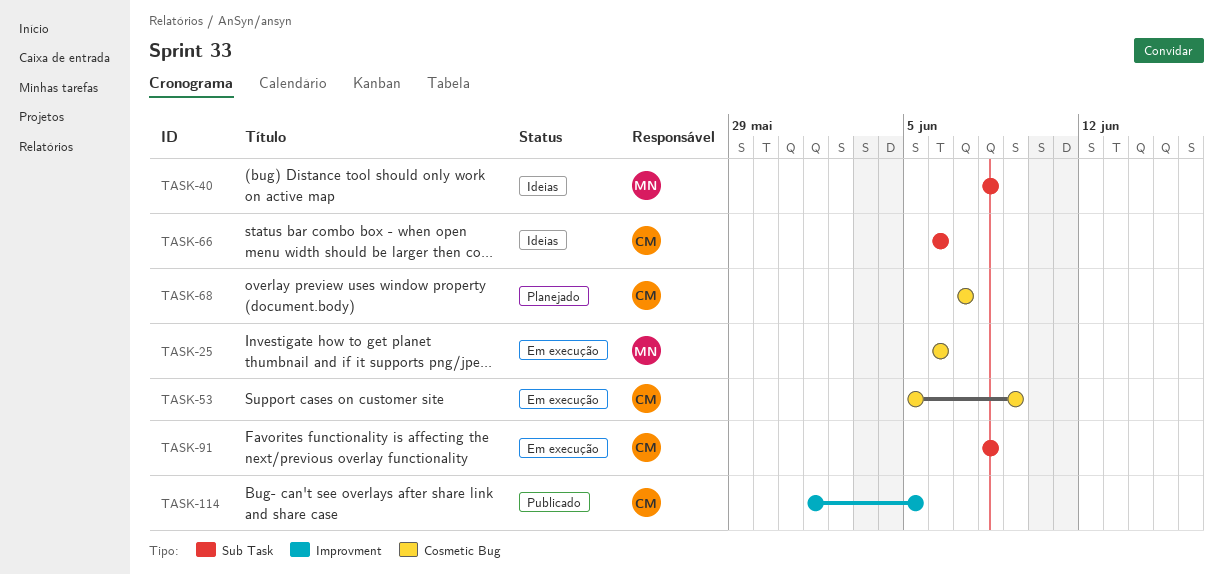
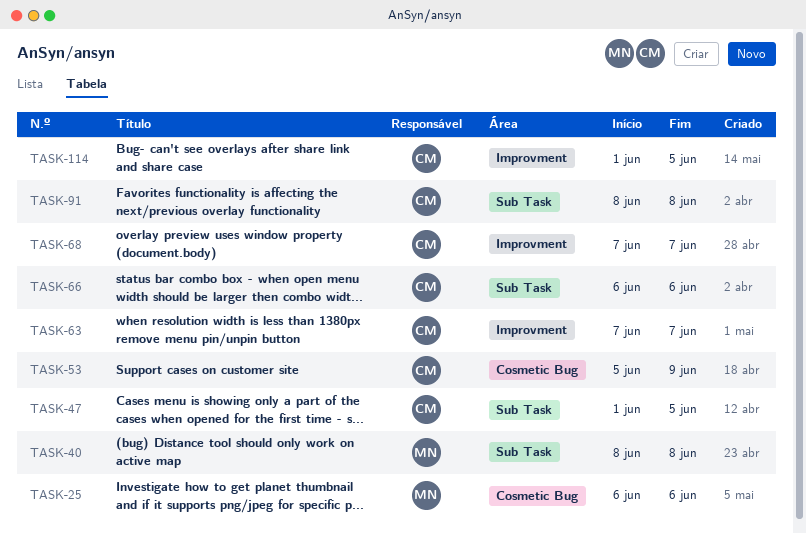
TASK-47: none -> present
TASK-63: none -> present
TASK-68, label: Cosmetic Bug -> Improvment

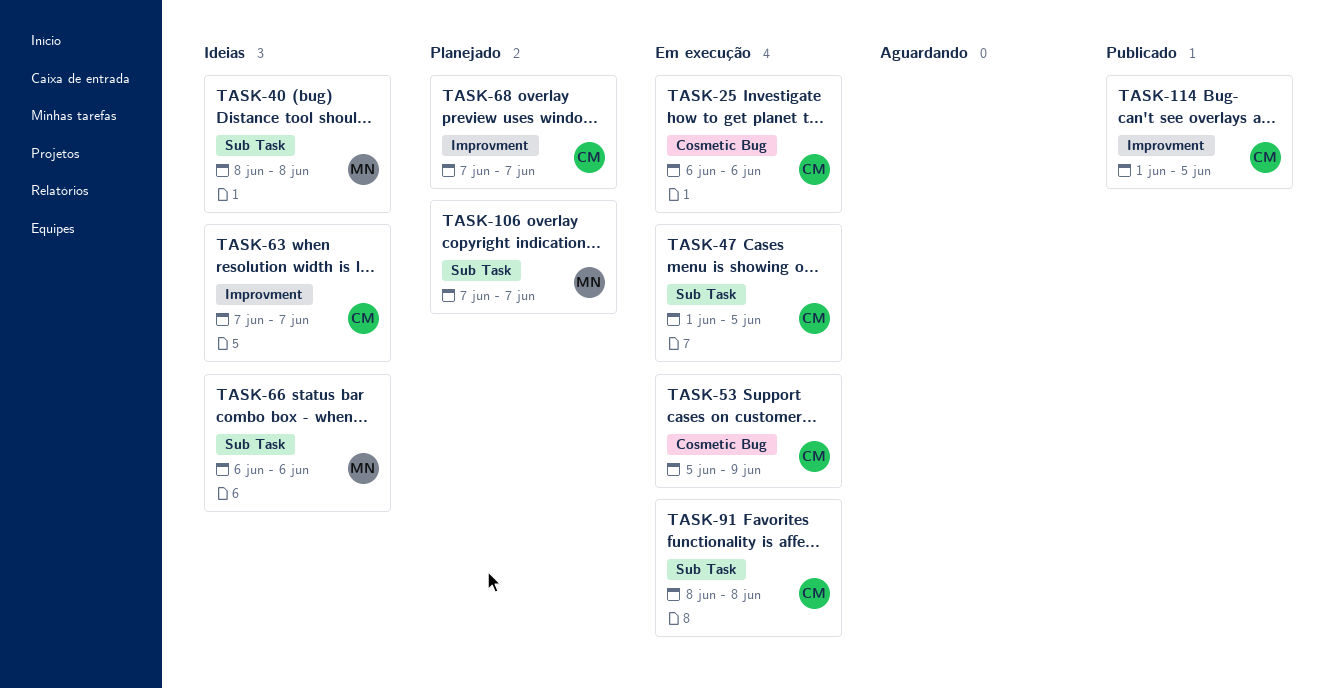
TASK-25, owner: MN -> CM
TASK-66, owner: CM -> MN
TASK-106: none -> present

